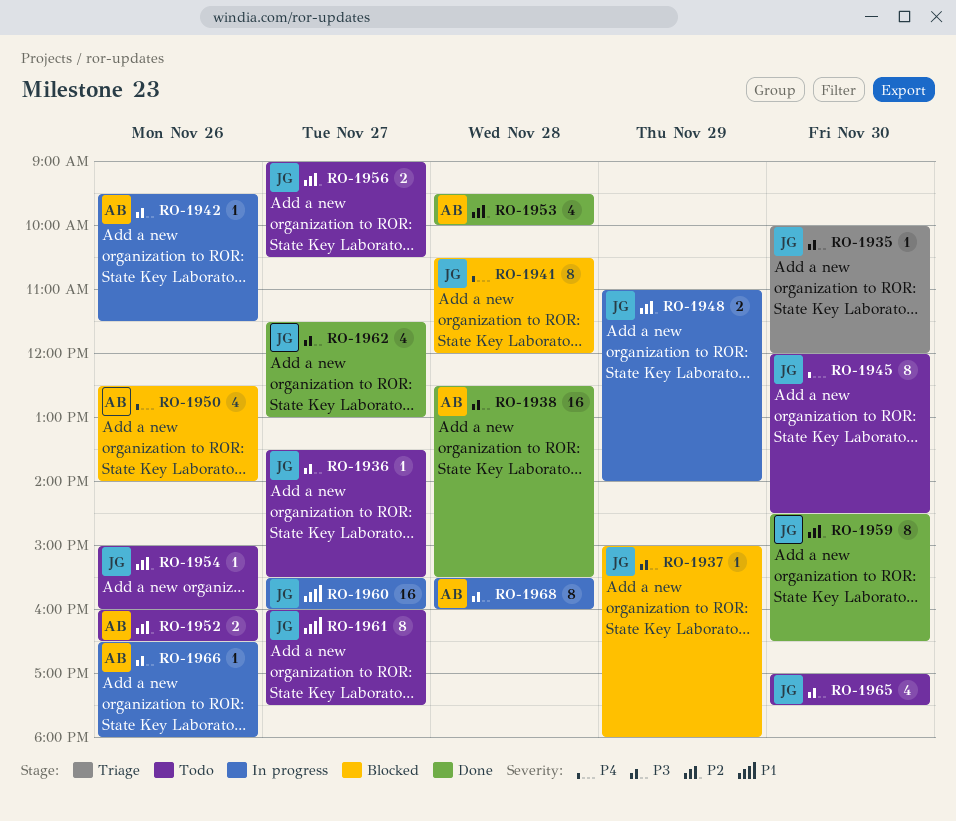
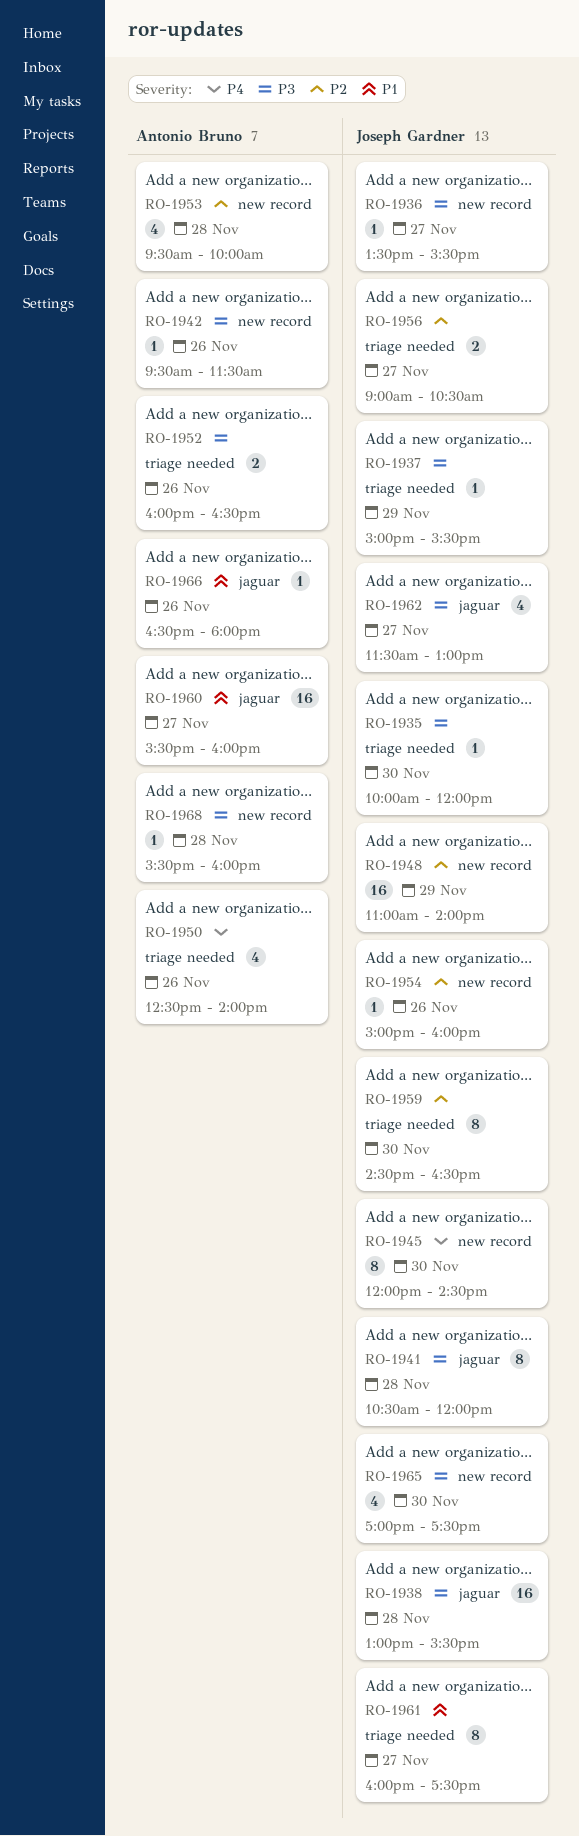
RO-1937, ends: 18:00 -> 15:30
RO-1938, owner: Antonio Bruno -> Joseph Gardner
RO-1938, begins: 12:30 -> 13:00
RO-1941, priority: P4 -> P3
RO-1948, estimate: 2 -> 16
RO-1952, priority: P2 -> P3
RO-1960, owner: Joseph Gardner -> Antonio Bruno
RO-1966, priority: P3 -> P1
RO-1968, estimate: 8 -> 1

